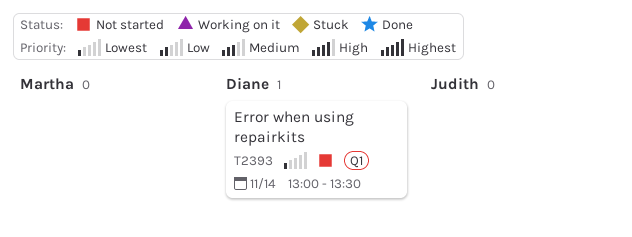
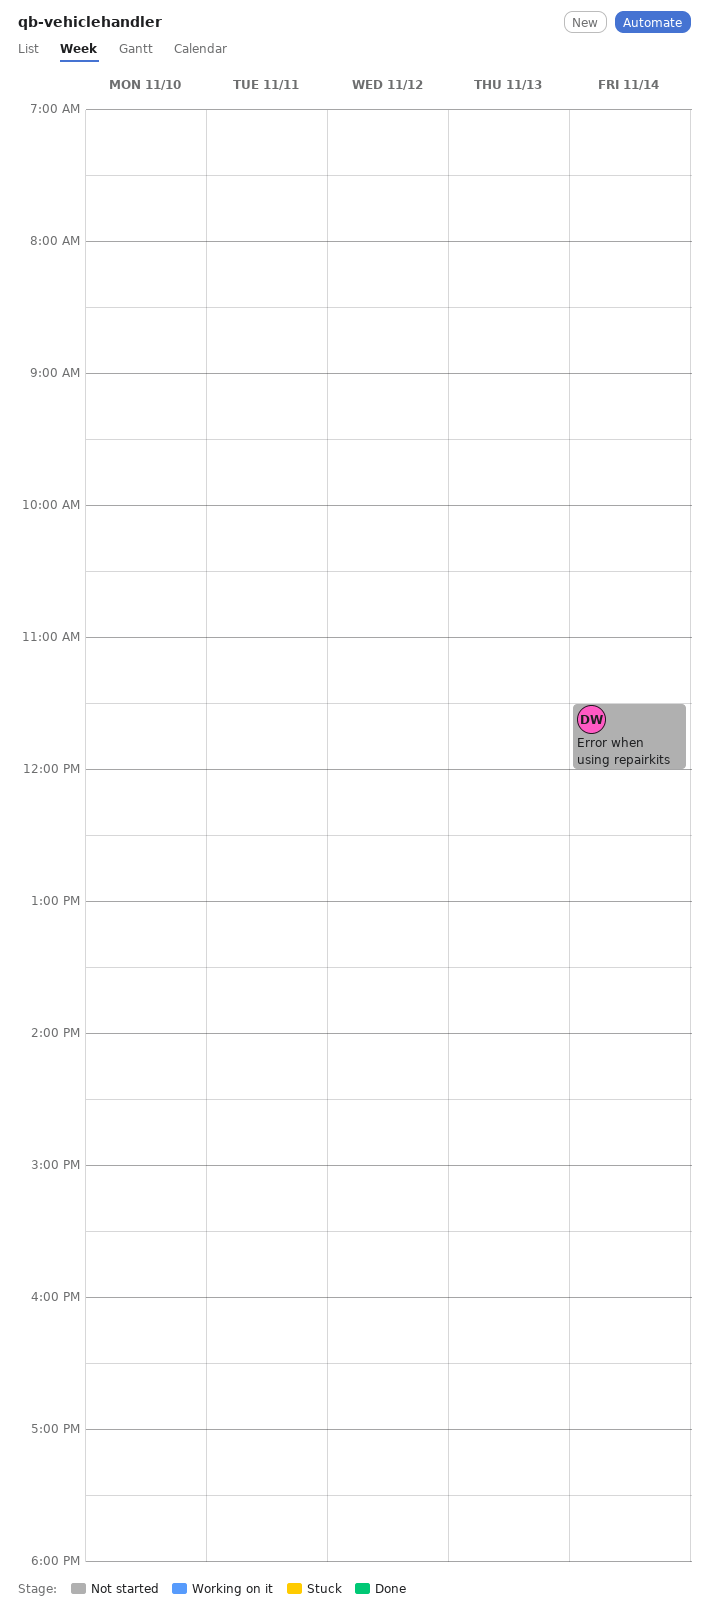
Error when using repairkits, begins: 13:00 -> 11:30
Error when using repairkits, ends: 13:30 -> 12:00

